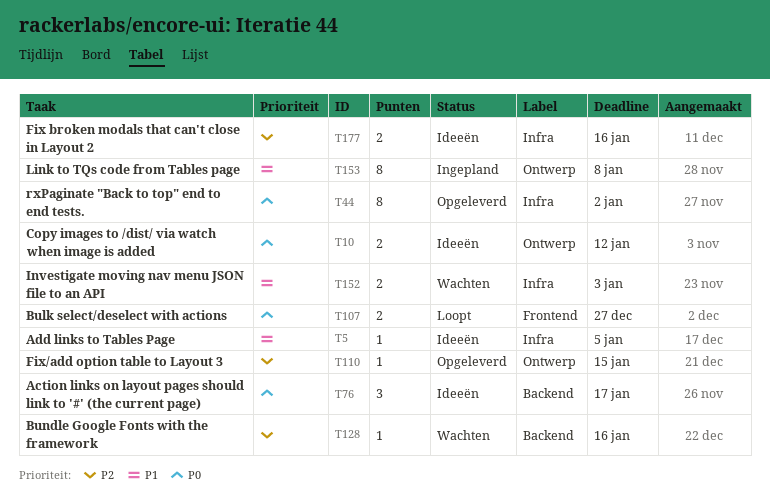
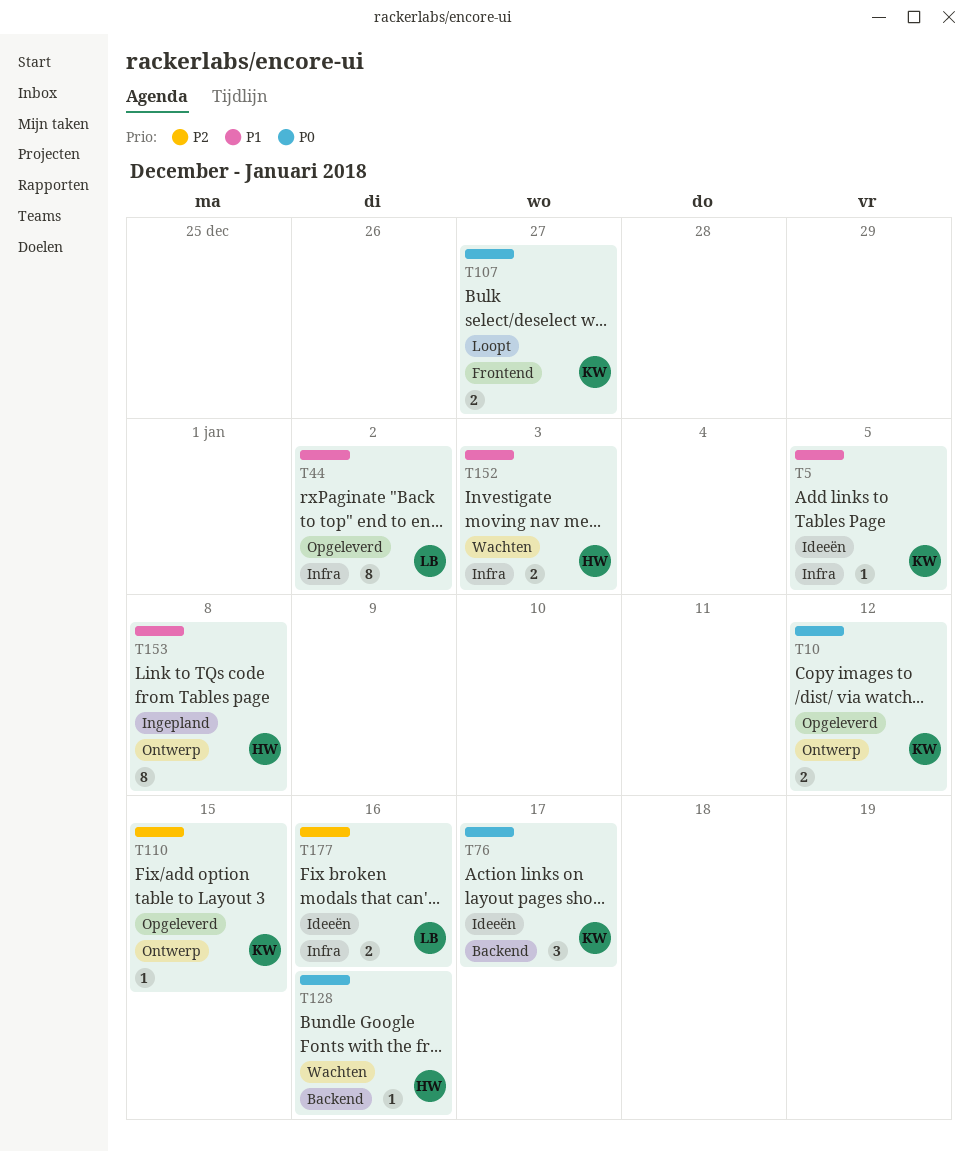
T10, status: Ideeën -> Opgeleverd
T44, priority: P0 -> P1
T128, priority: P2 -> P0

